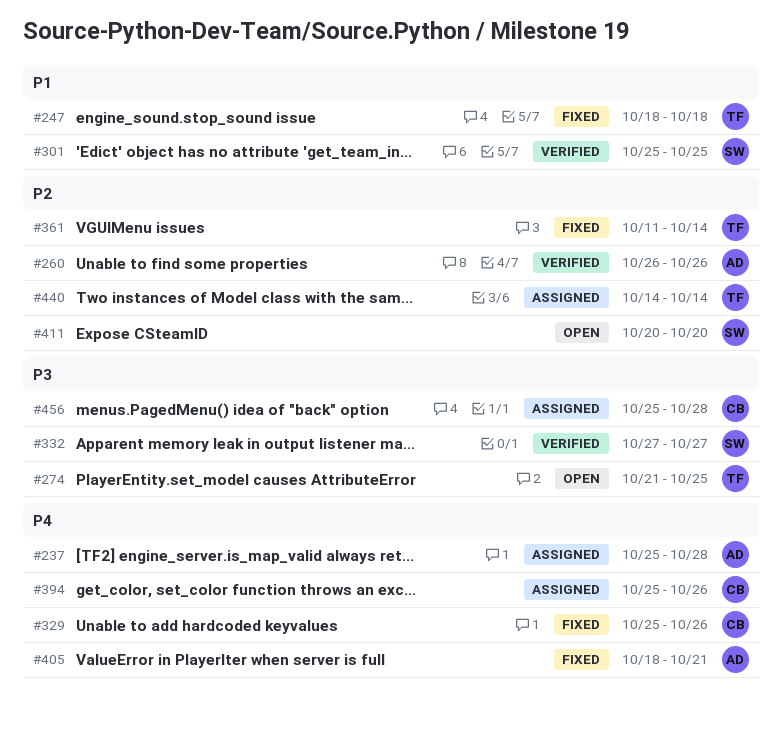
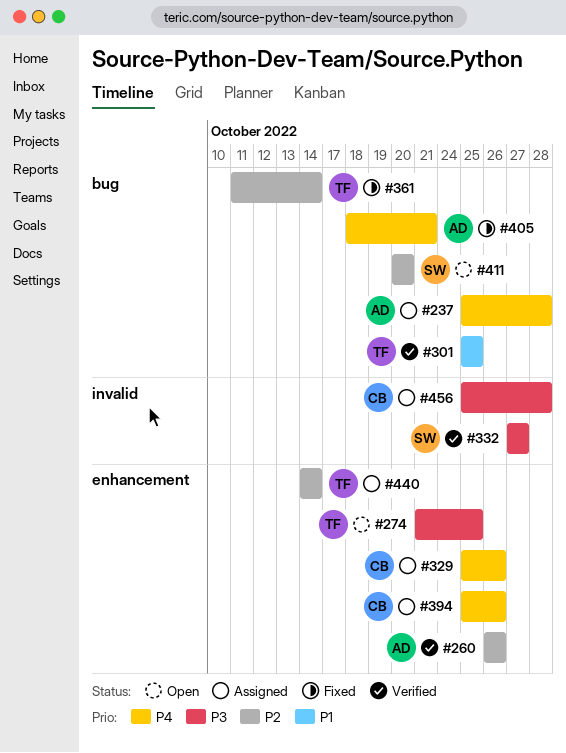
#247: present -> none
#301, owner: SW -> TF
#329, status: Fixed -> Assigned

